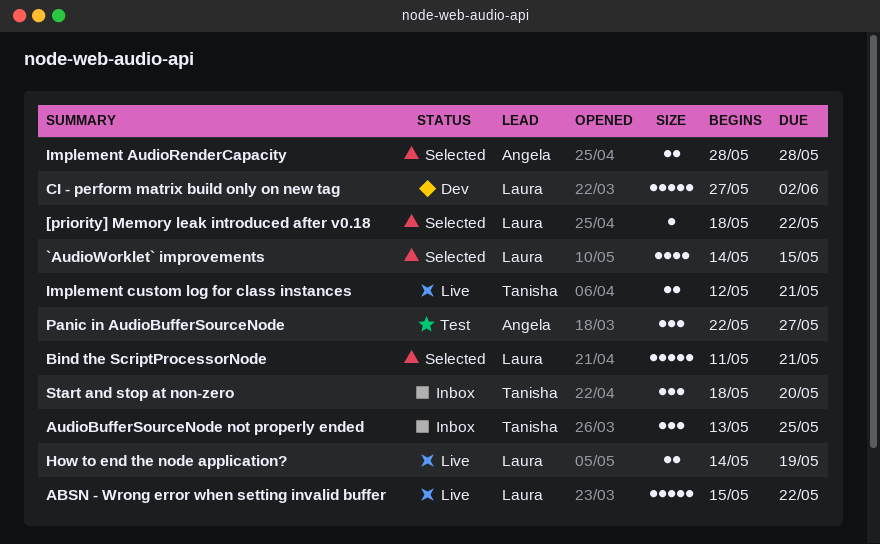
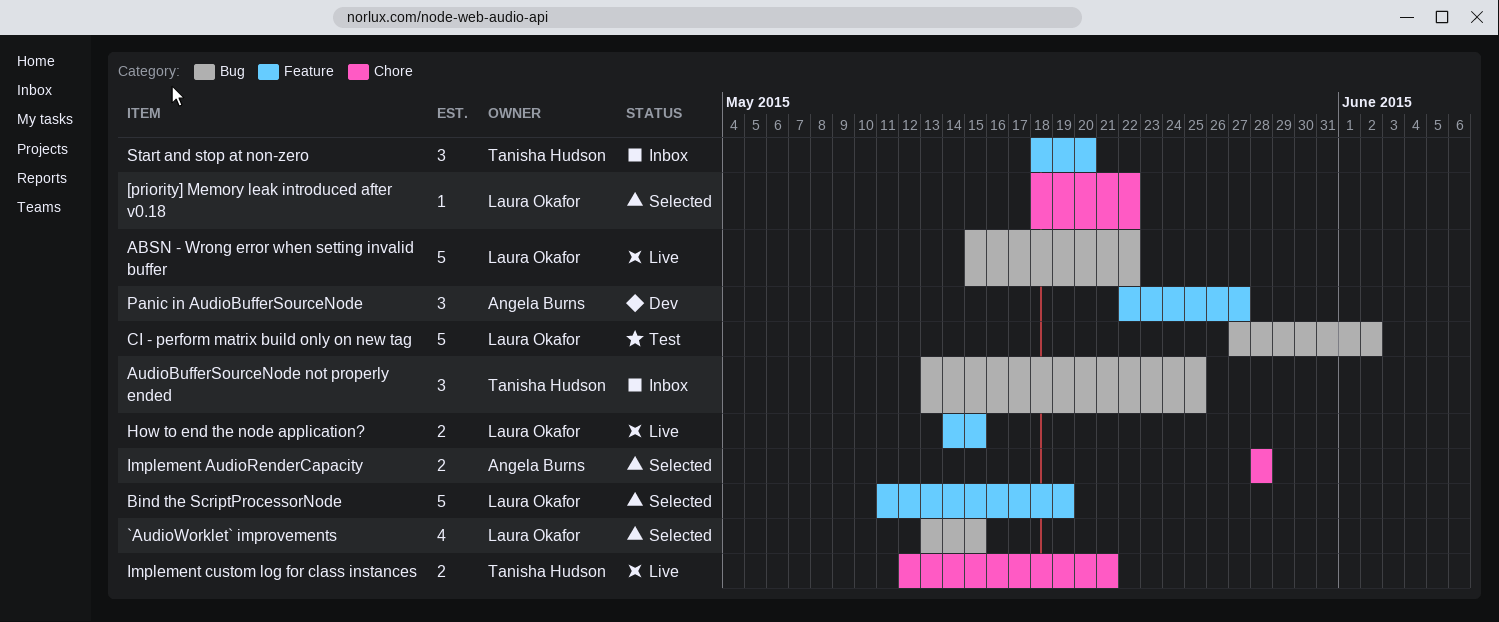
`AudioWorklet` improvements, start: May 14 -> May 13
Bind the ScriptProcessorNode, due: May 21 -> May 19
CI - perform matrix build only on new tag, status: Dev -> Test
How to end the node application?, due: May 19 -> May 15
Panic in AudioBufferSourceNode, status: Test -> Dev

